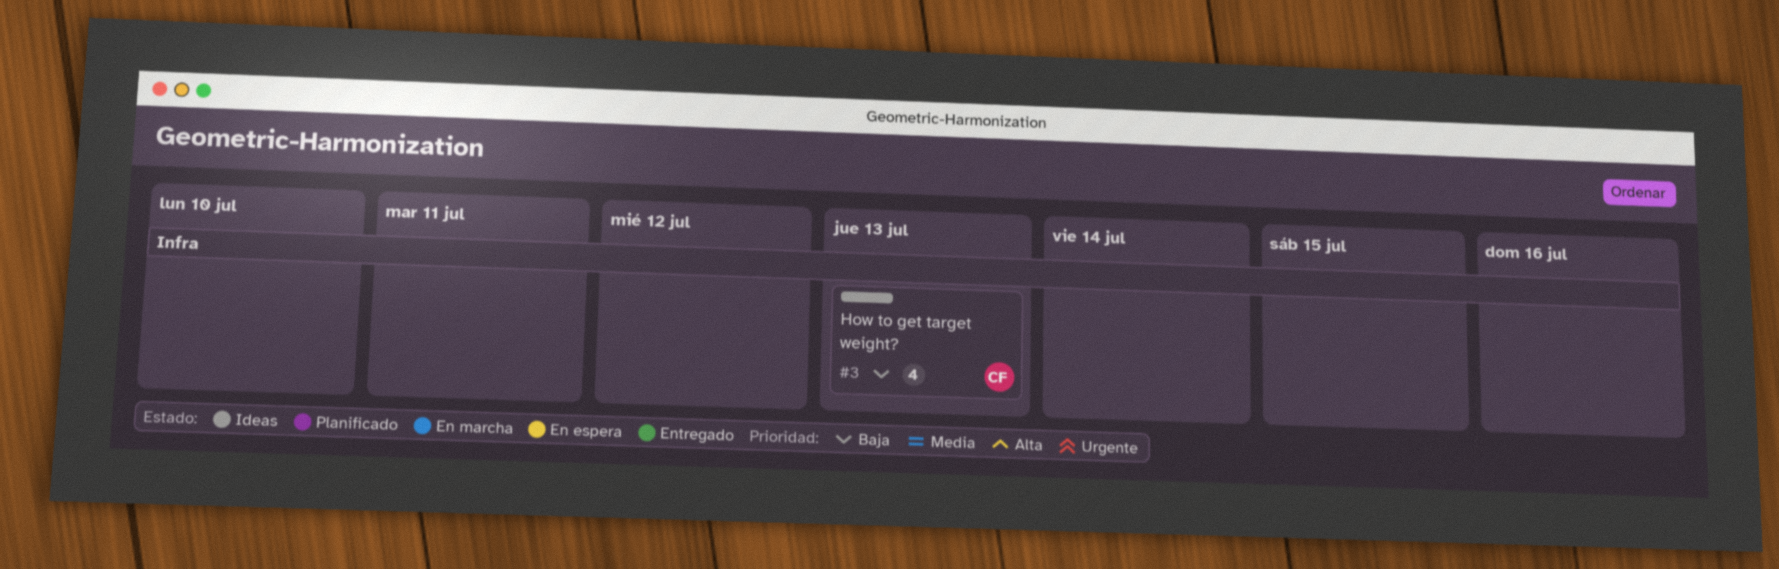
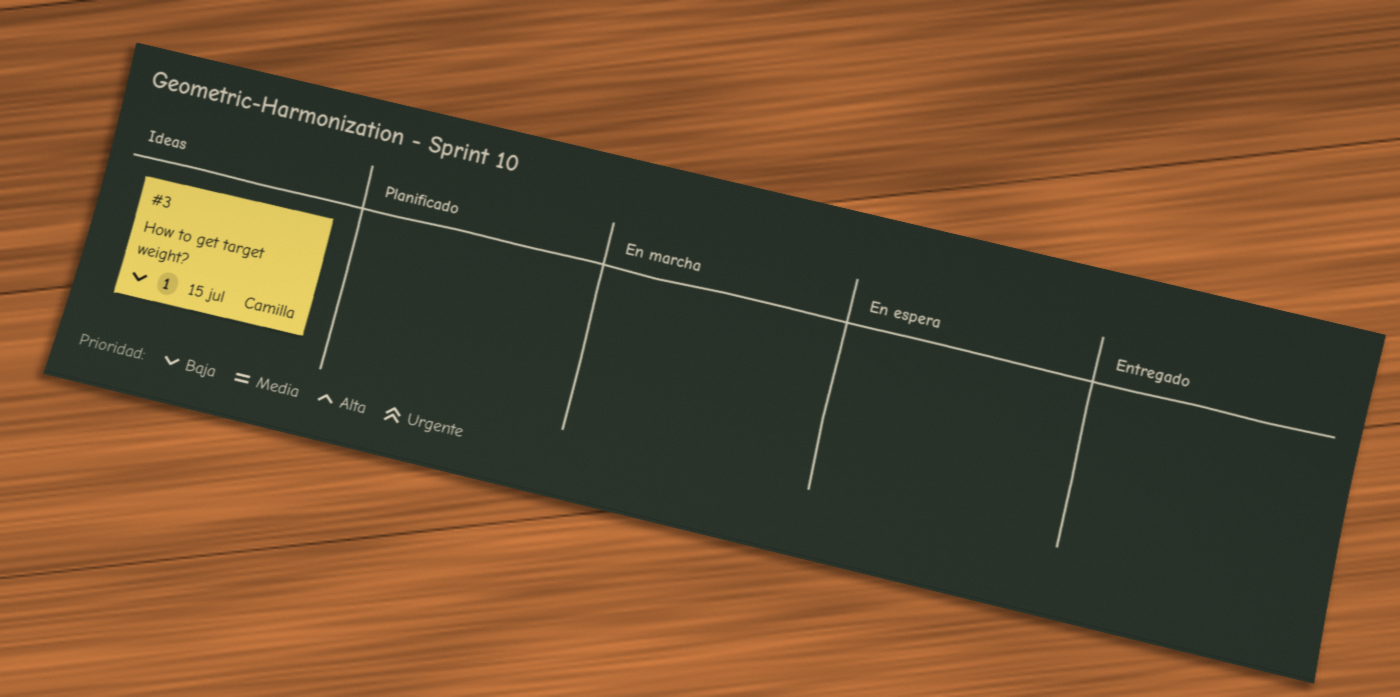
#3, estimate: 4 -> 1
#3, due: Jul 13 -> Jul 15

